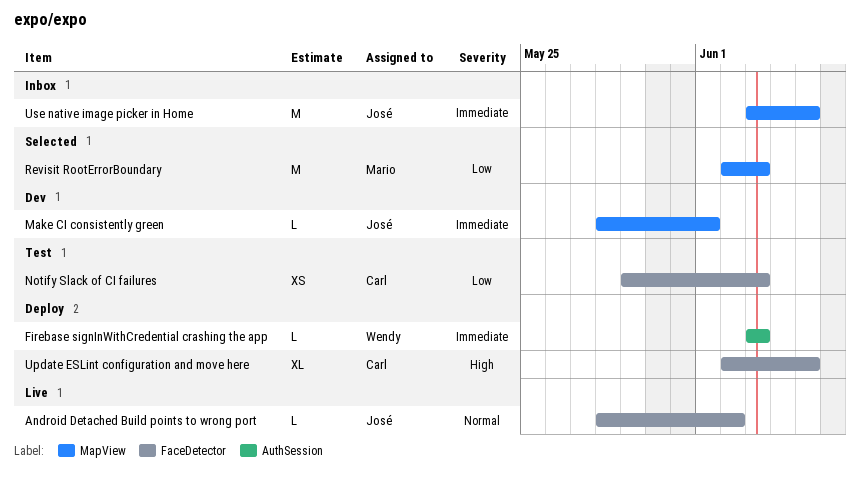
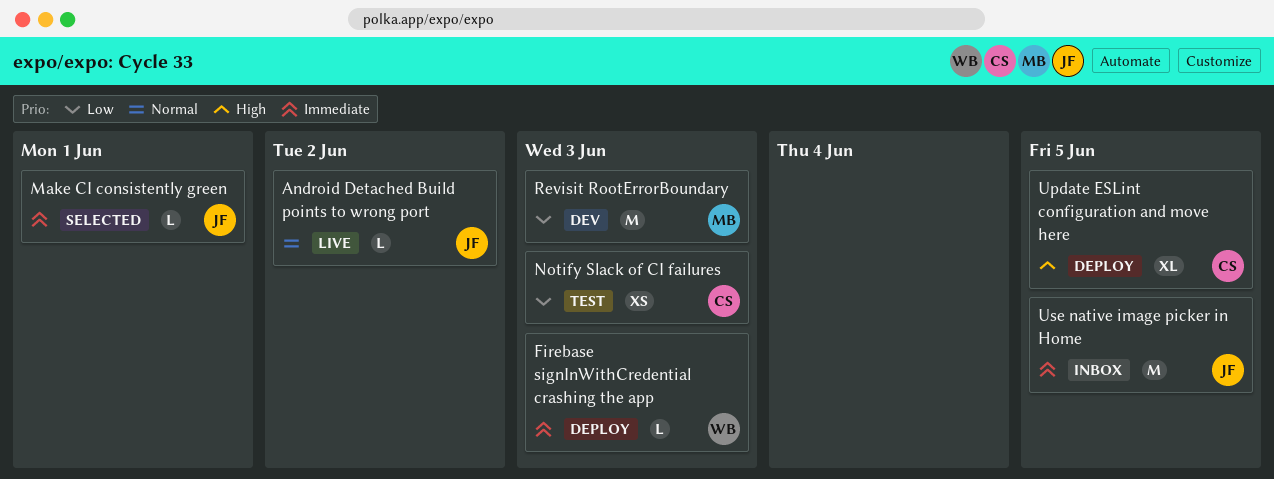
Make CI consistently green, status: Dev -> Selected
Revisit RootErrorBoundary, status: Selected -> Dev

